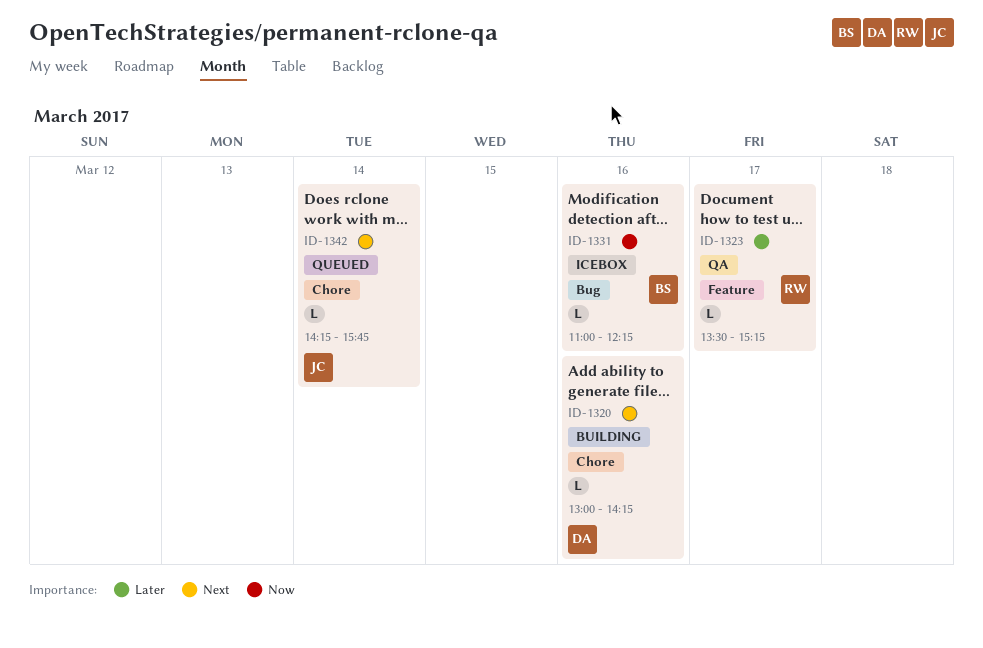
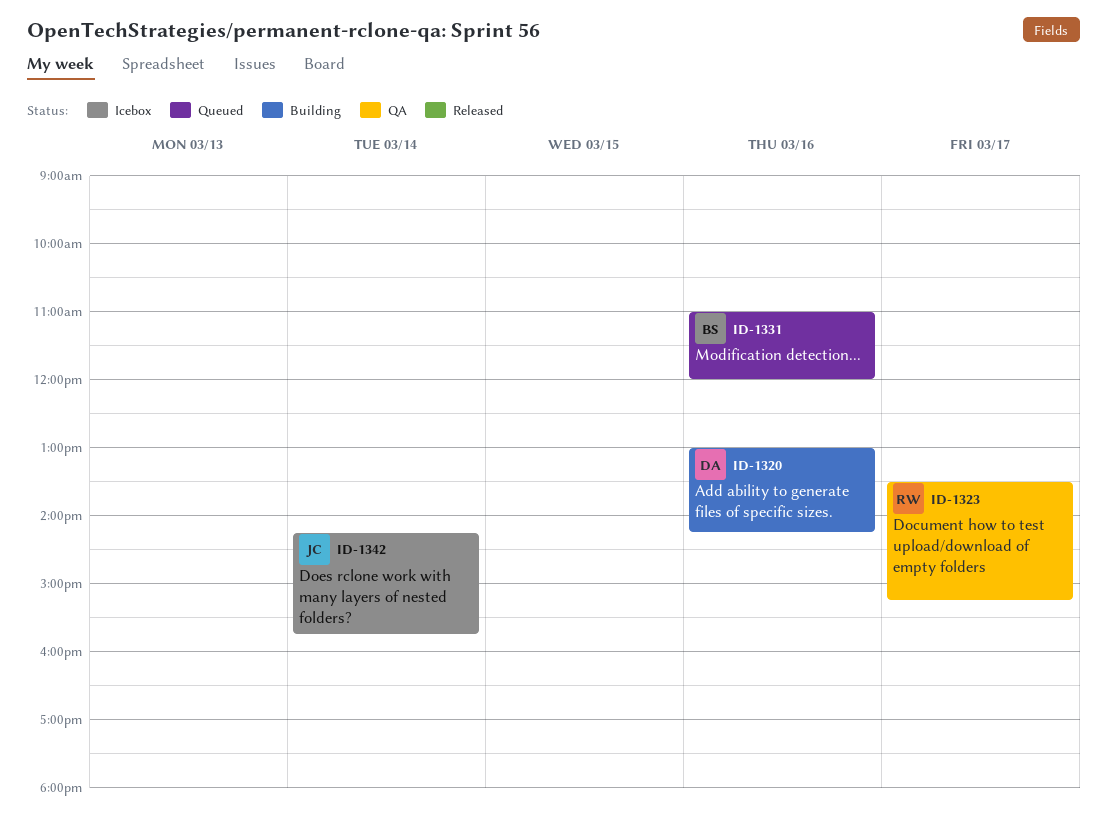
ID-1331, status: Icebox -> Queued
ID-1331, ends: 12:15 -> 12:00
ID-1342, status: Queued -> Icebox

